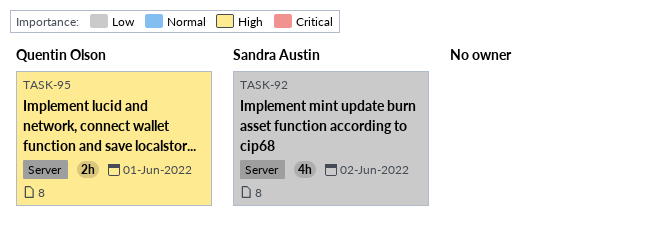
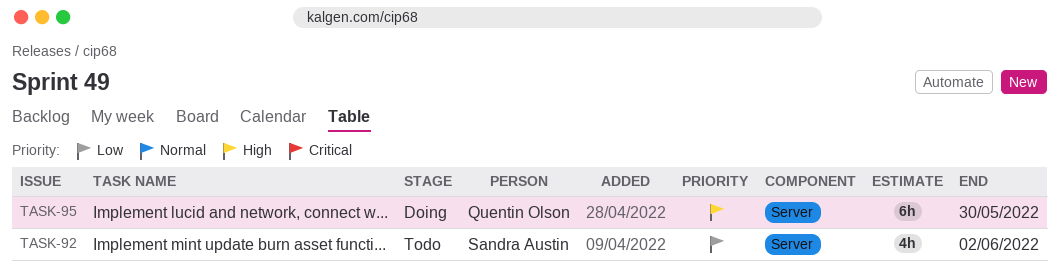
TASK-95, estimate: 2h -> 6h
TASK-95, due: Jun 1 -> May 30

